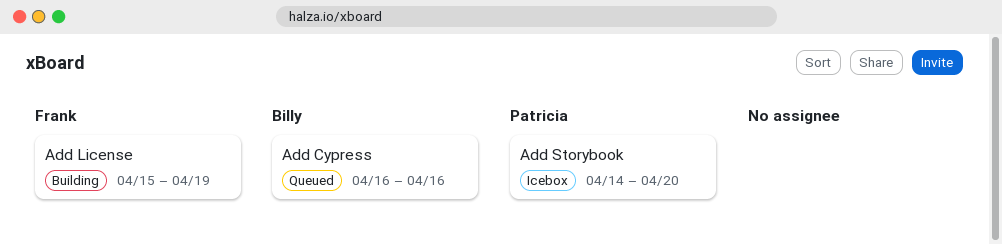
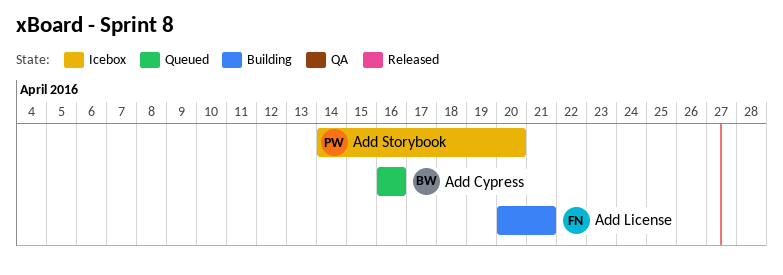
Add License, start: Apr 15 -> Apr 20
Add License, due: Apr 19 -> Apr 21

